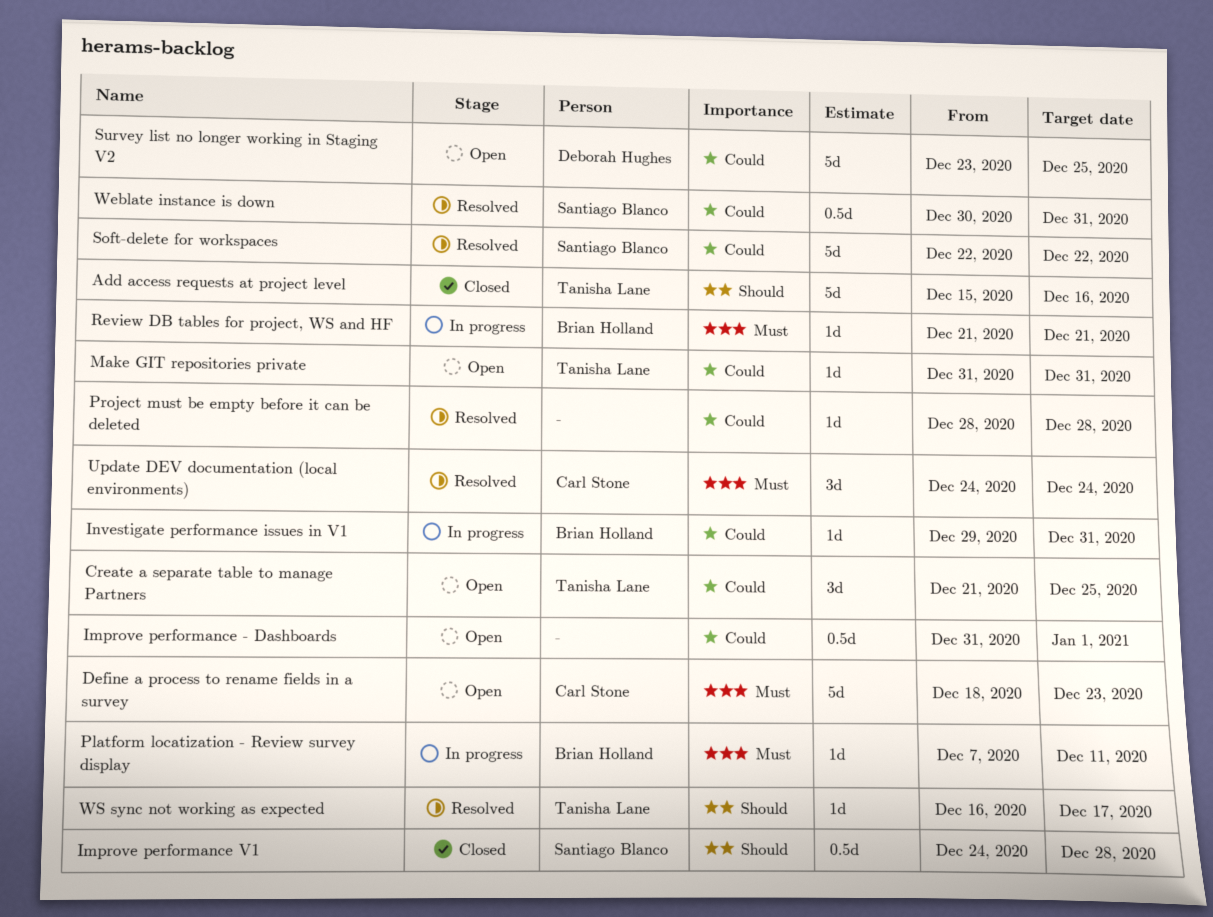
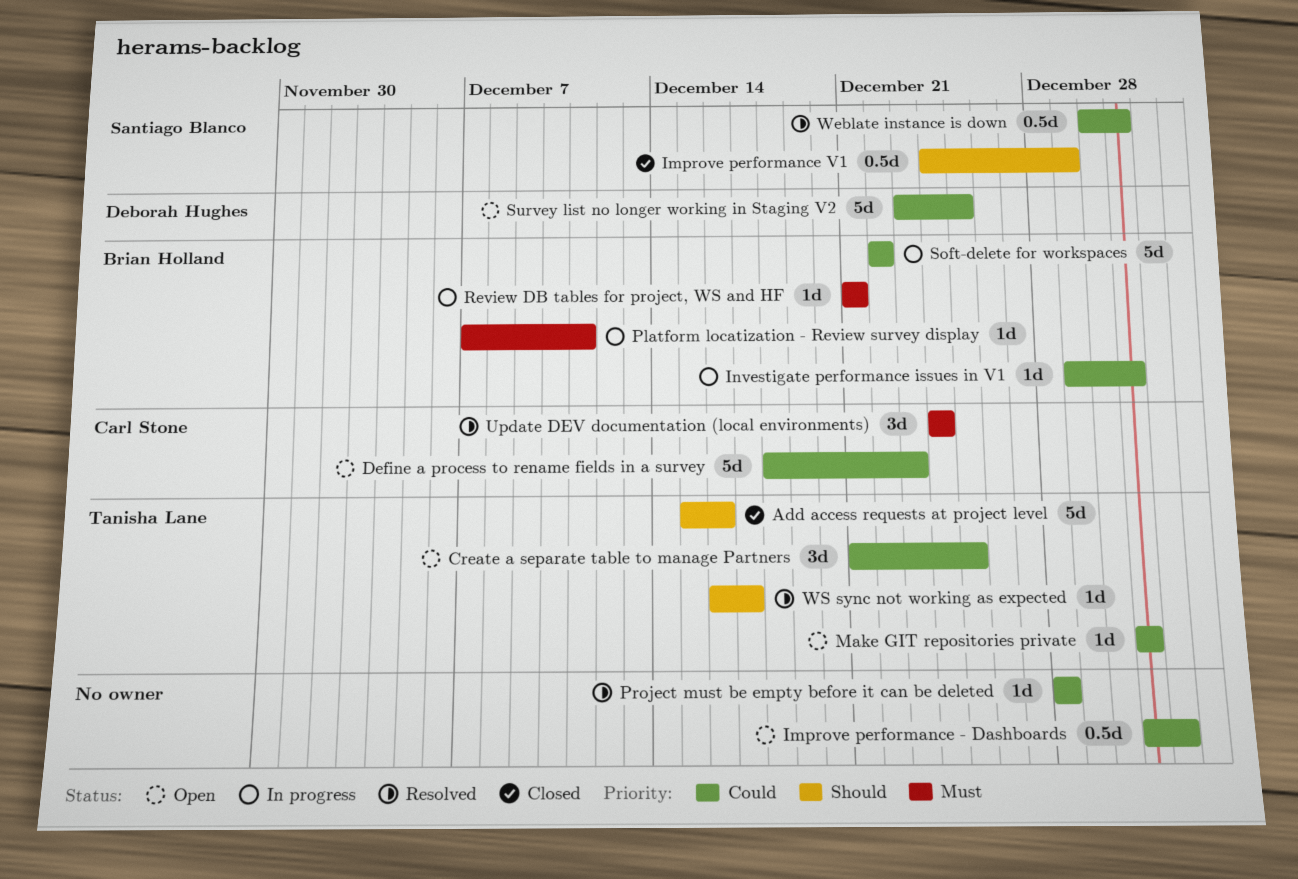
Define a process to rename fields in a survey, priority: Must -> Could
Improve performance V1, due: Dec 28 -> Dec 29
Soft-delete for workspaces, status: Resolved -> In progress
Soft-delete for workspaces, owner: Santiago Blanco -> Brian Holland

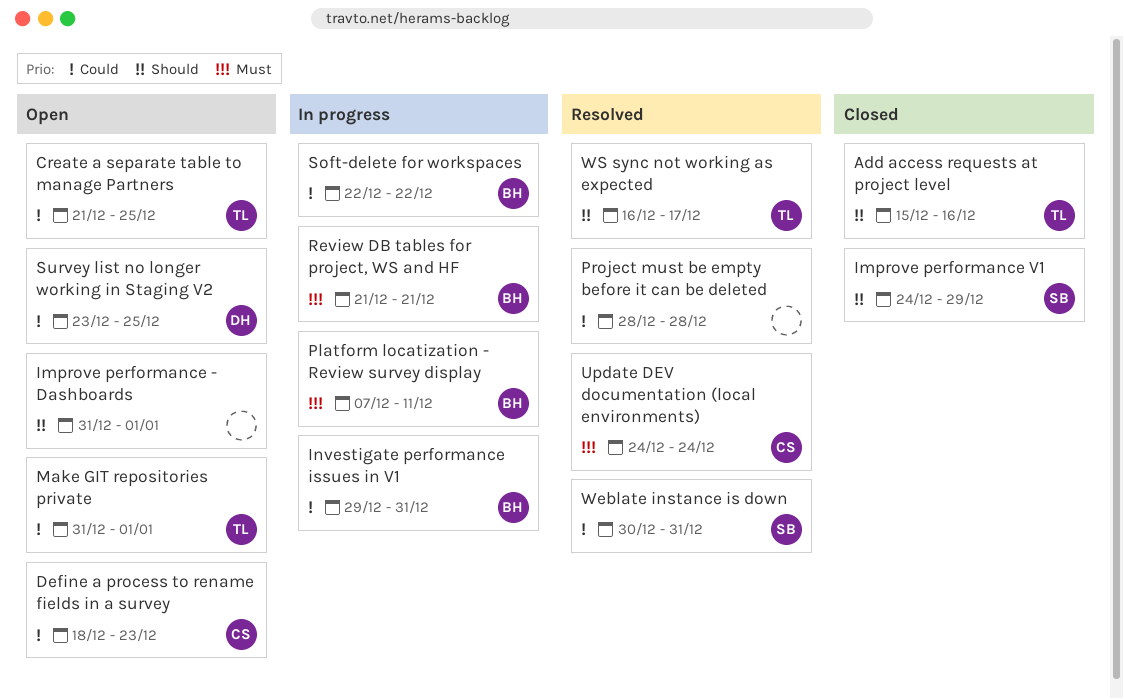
Improve performance - Dashboards, priority: Could -> Should
Make GIT repositories private, due: Dec 31 -> Jan 1

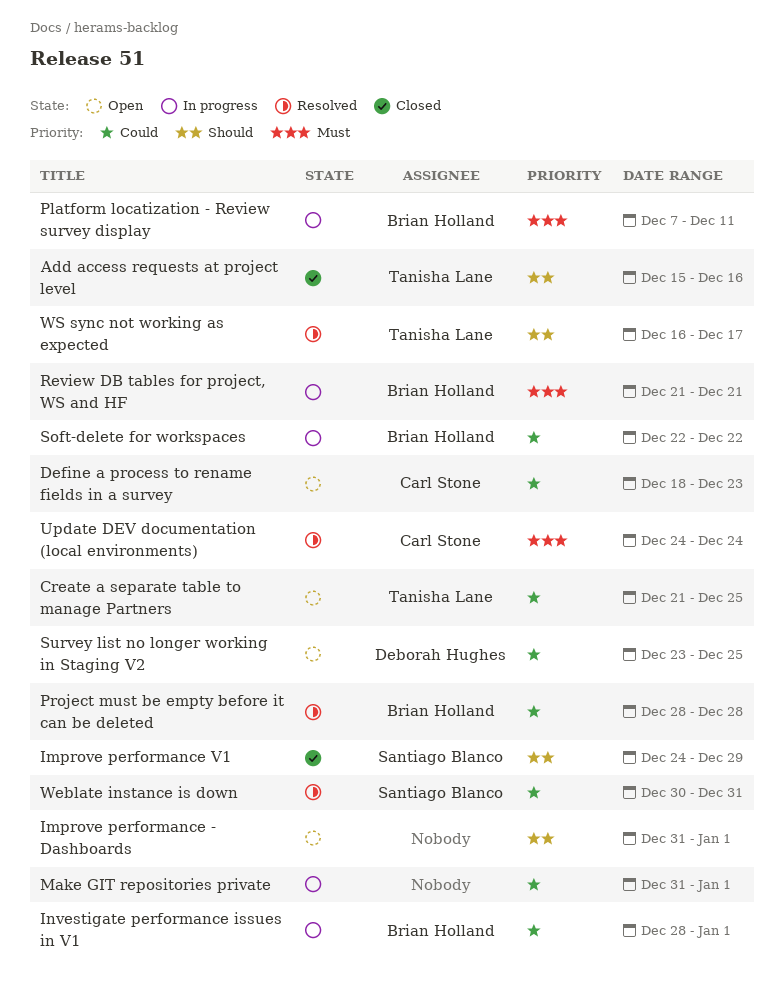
Investigate performance issues in V1, start: Dec 29 -> Dec 28
Investigate performance issues in V1, due: Dec 31 -> Jan 1
Make GIT repositories private, status: Open -> In progress
Make GIT repositories private, owner: Tanisha Lane -> none
Project must be empty before it can be deleted, owner: none -> Brian Holland

